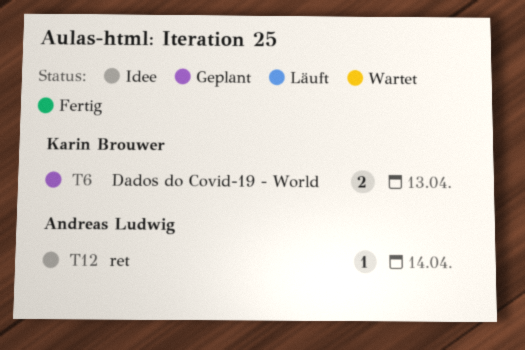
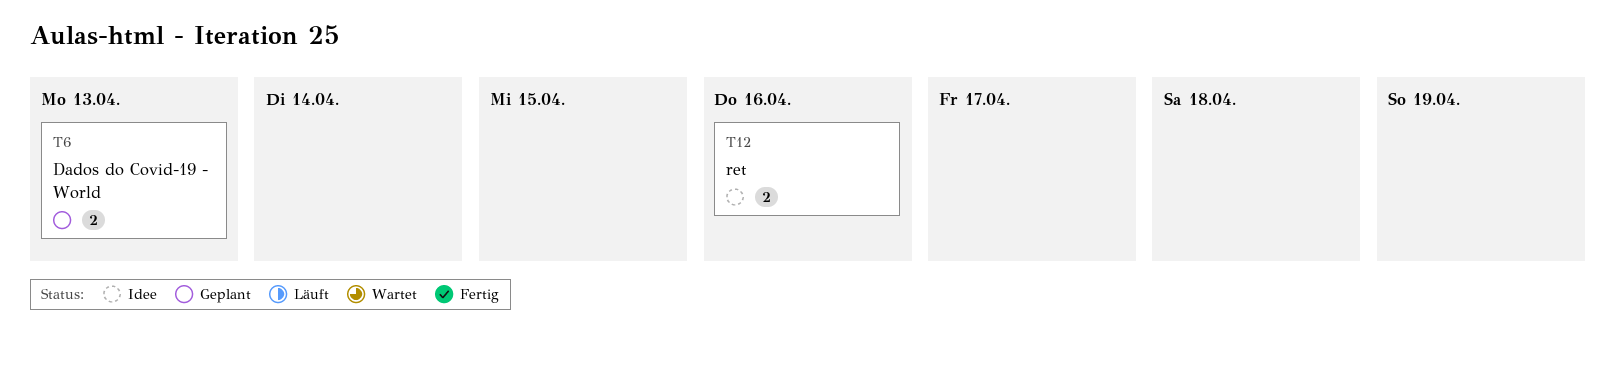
T12, estimate: 1 -> 2
T12, due: Apr 14 -> Apr 16

